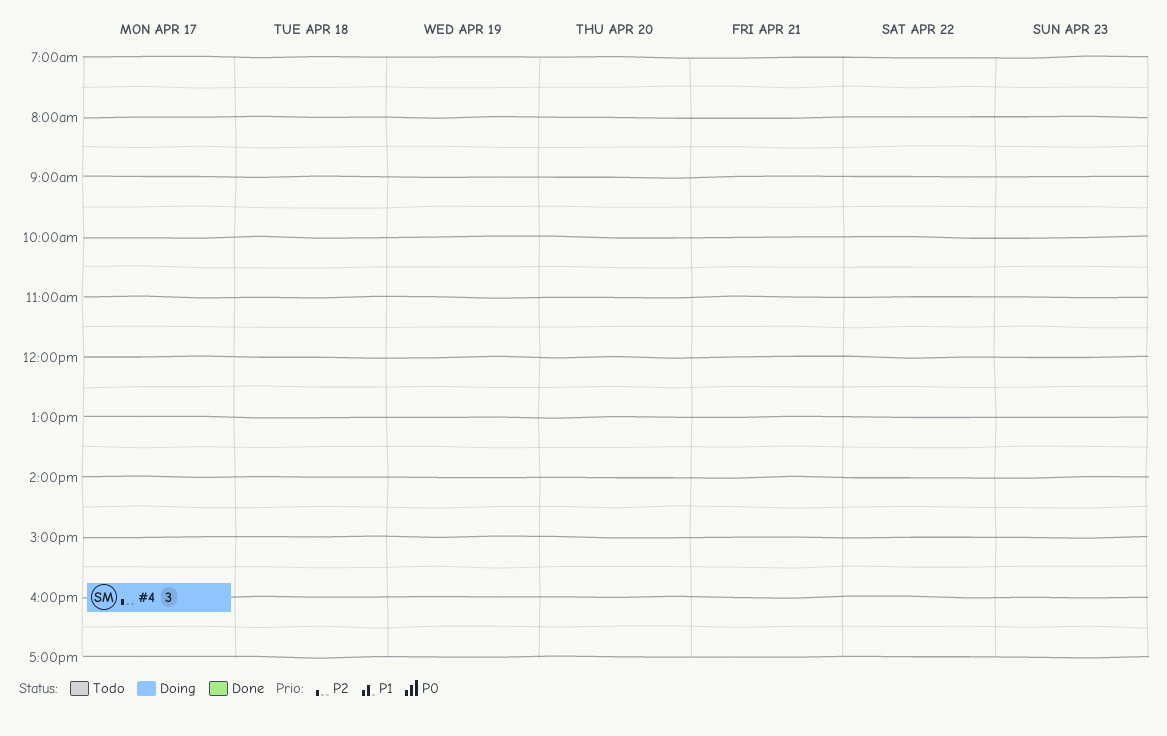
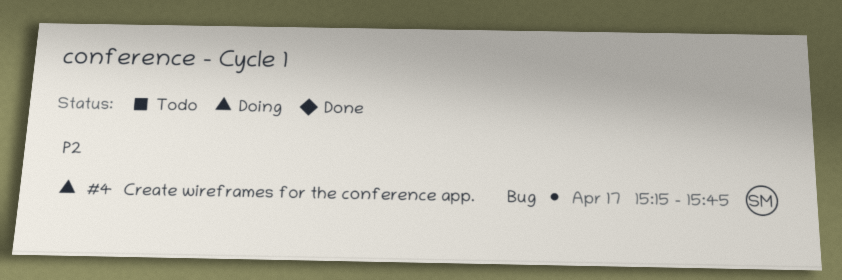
#4, estimate: 3 -> 1
#4, begins: 15:45 -> 15:15
#4, ends: 16:15 -> 15:45

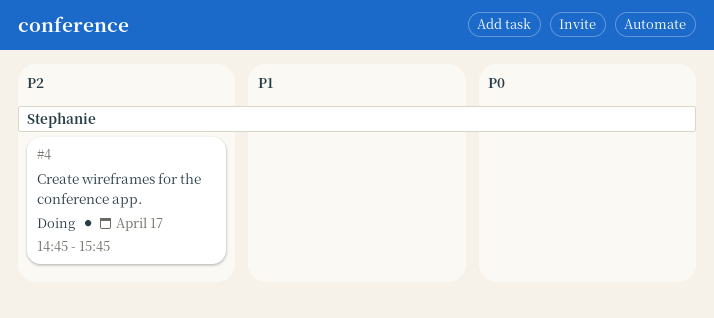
#4, begins: 15:15 -> 14:45

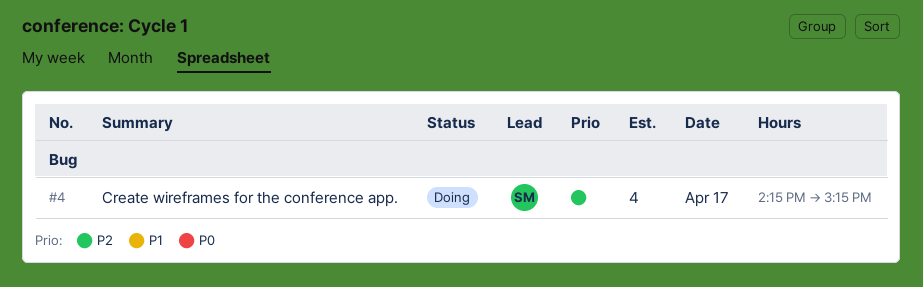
#4, estimate: 1 -> 4
#4, begins: 14:45 -> 14:15
#4, ends: 15:45 -> 15:15

